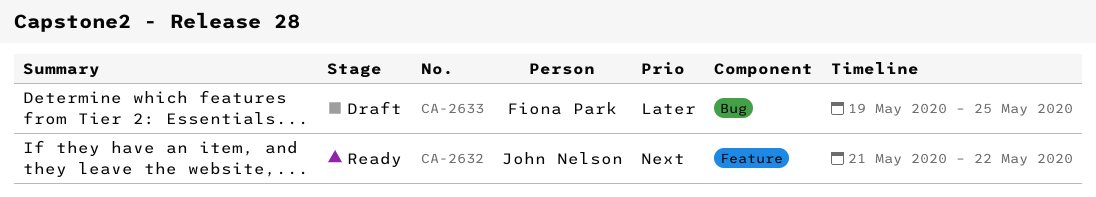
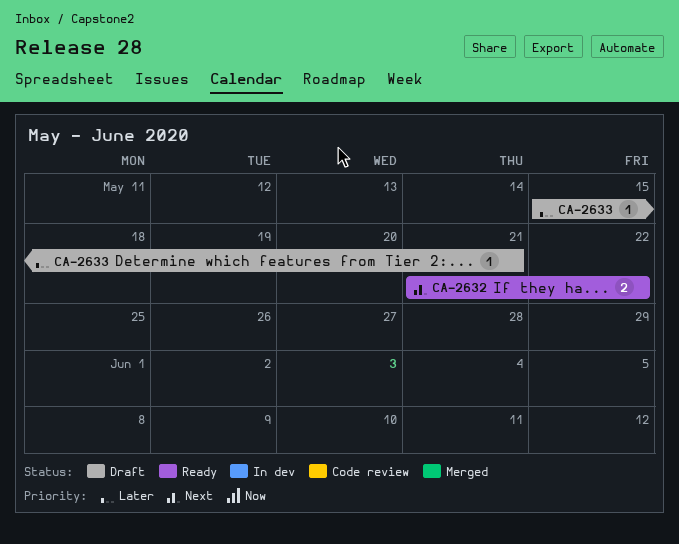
CA-2633, start: May 19 -> May 15
CA-2633, due: May 25 -> May 21

